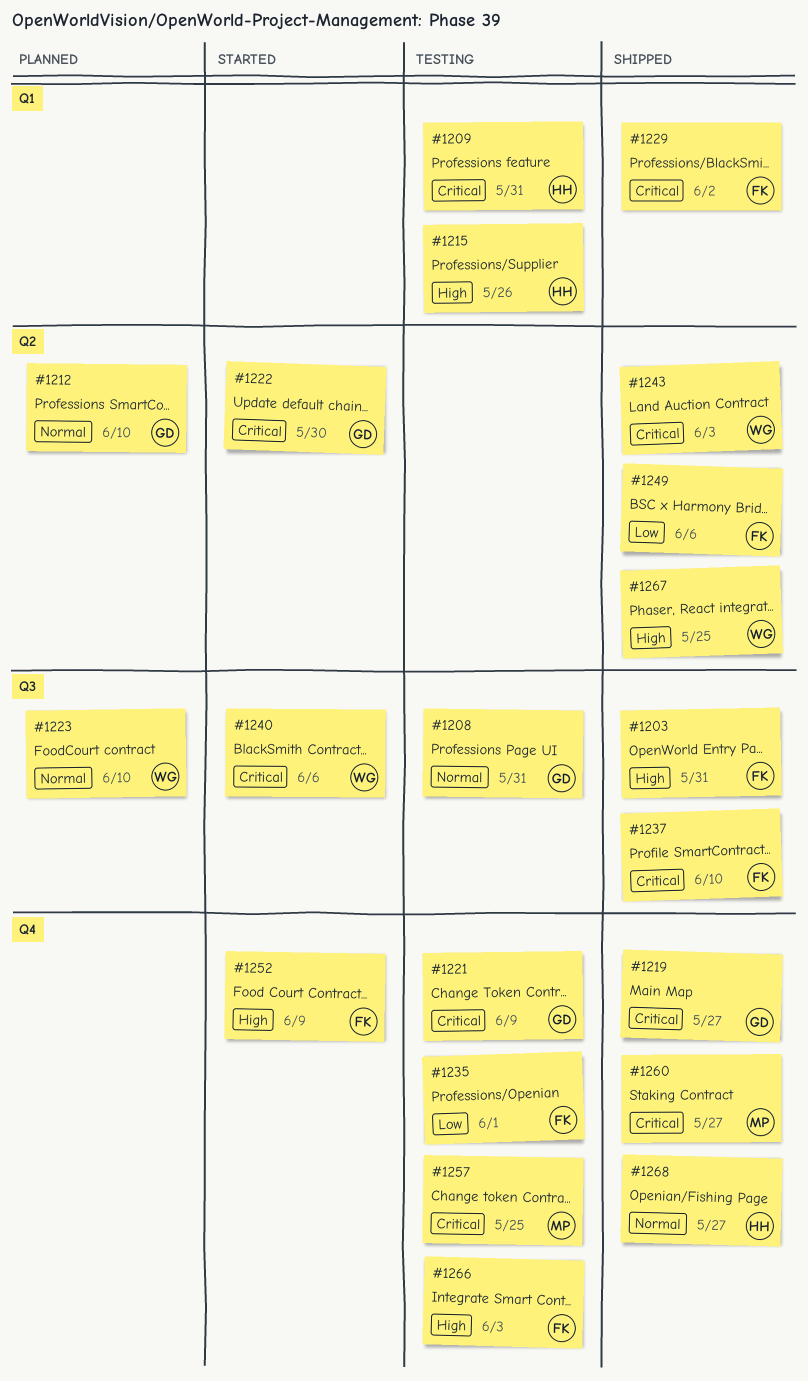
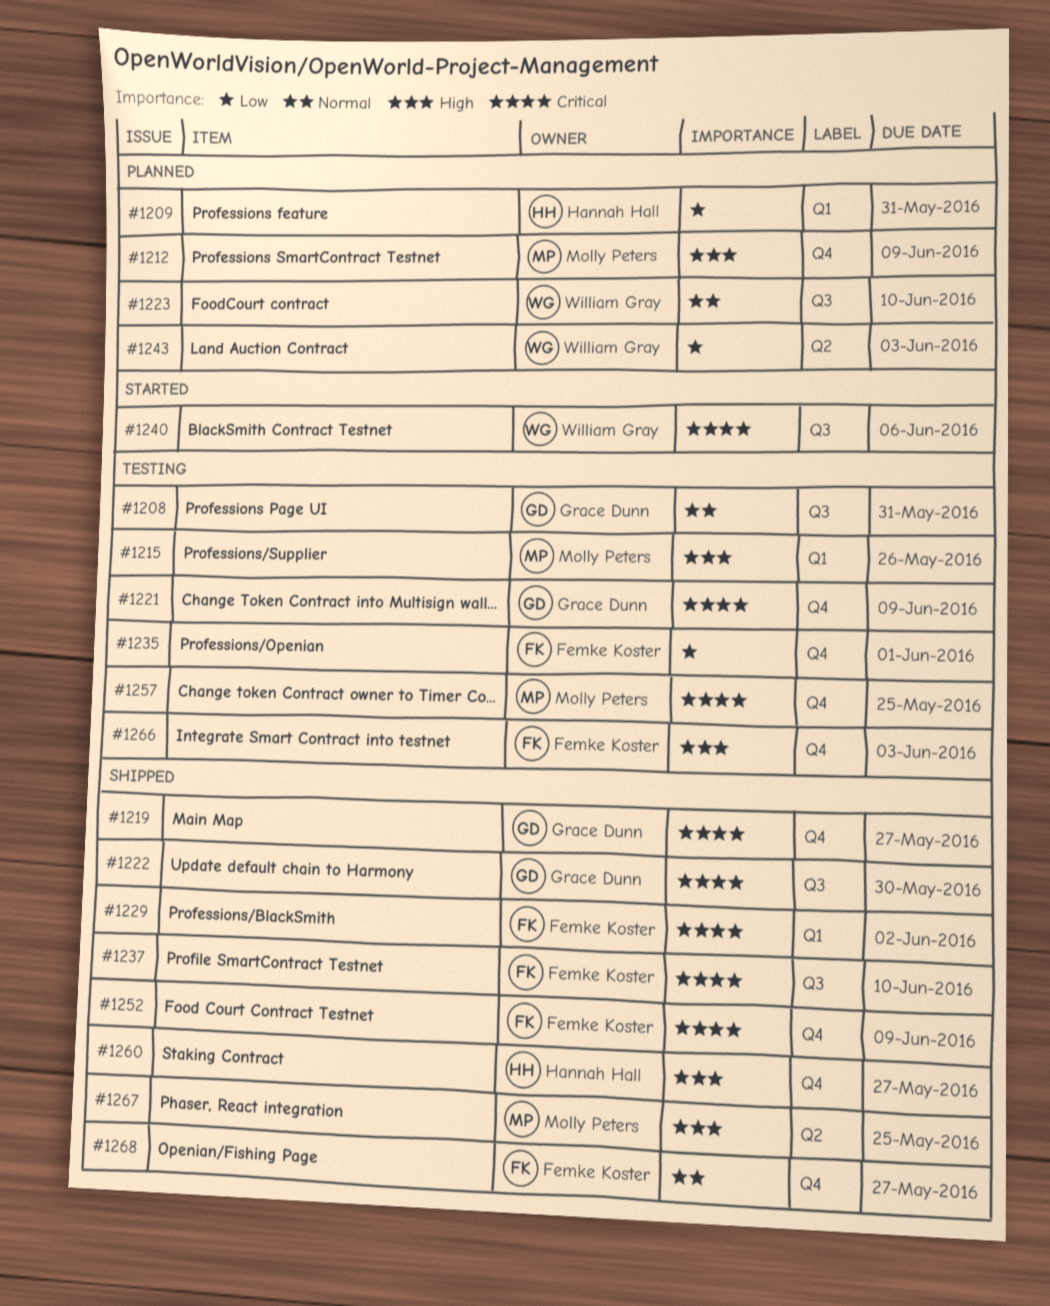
#1203: present -> none
#1209, status: Testing -> Planned
#1209, priority: Critical -> Low
#1212, owner: Grace Dunn -> Molly Peters
#1212, priority: Normal -> High
#1212, label: Q2 -> Q4
#1212, due: Jun 10 -> Jun 9
#1215, owner: Hannah Hall -> Molly Peters
#1222, status: Started -> Shipped
#1222, label: Q2 -> Q3
#1243, status: Shipped -> Planned
#1243, priority: Critical -> Low
#1249: present -> none
#1252, status: Started -> Shipped
#1252, priority: High -> Critical
#1260, owner: Molly Peters -> Hannah Hall
#1260, priority: Critical -> High
#1267, owner: William Gray -> Molly Peters
#1268, owner: Hannah Hall -> Femke Koster

